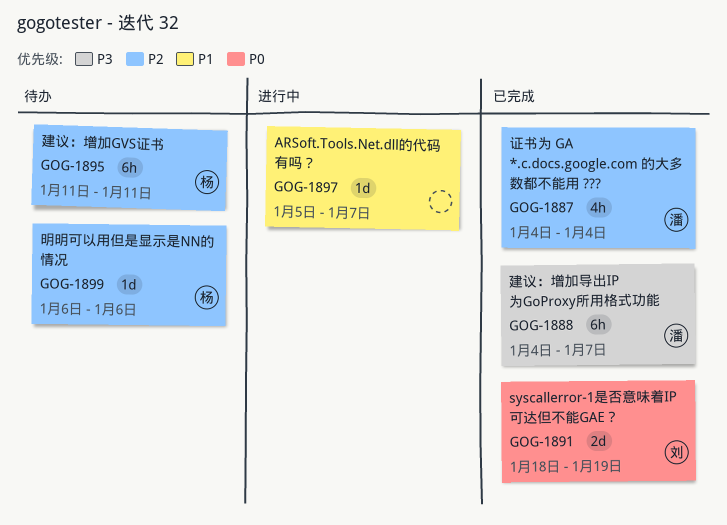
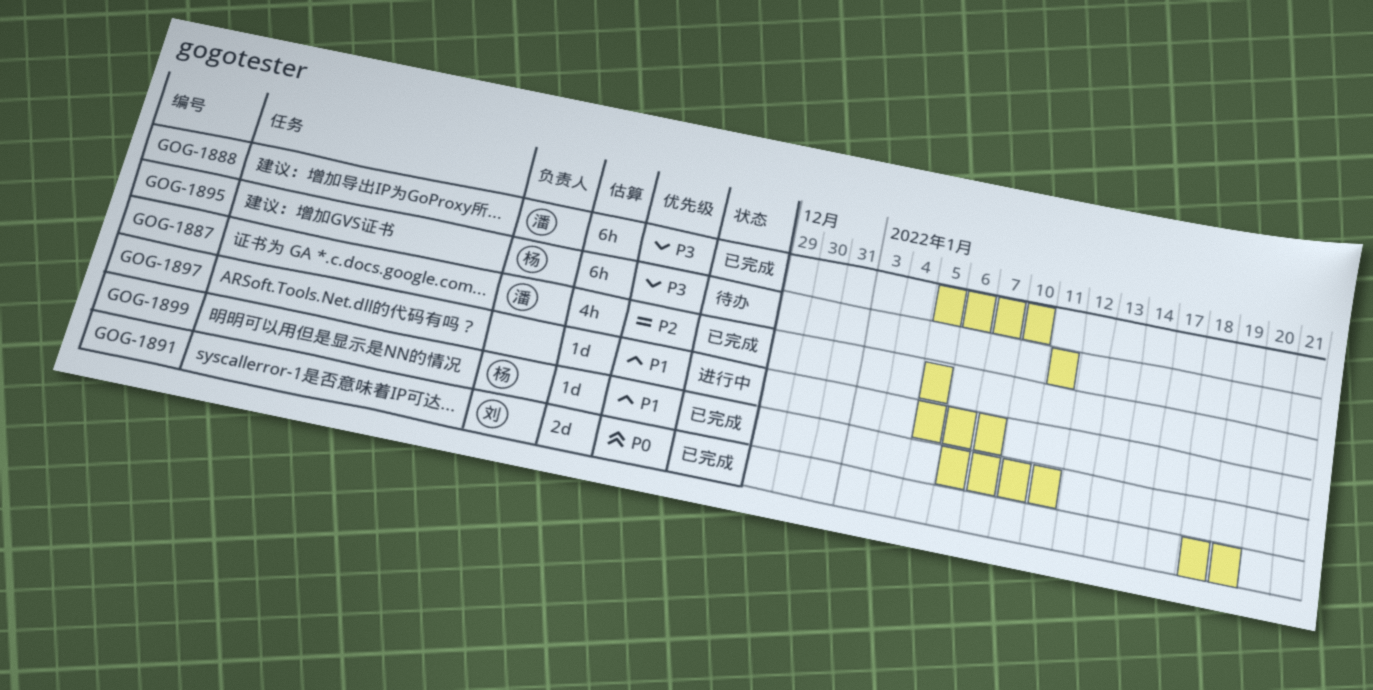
GOG-1887, start: Jan 4 -> Jan 5
GOG-1887, due: Jan 4 -> Jan 5
GOG-1888, start: Jan 4 -> Jan 5
GOG-1888, due: Jan 7 -> Jan 10
GOG-1895, priority: P2 -> P3
GOG-1899, status: 待办 -> 已完成
GOG-1899, priority: P2 -> P1
GOG-1899, due: Jan 6 -> Jan 11

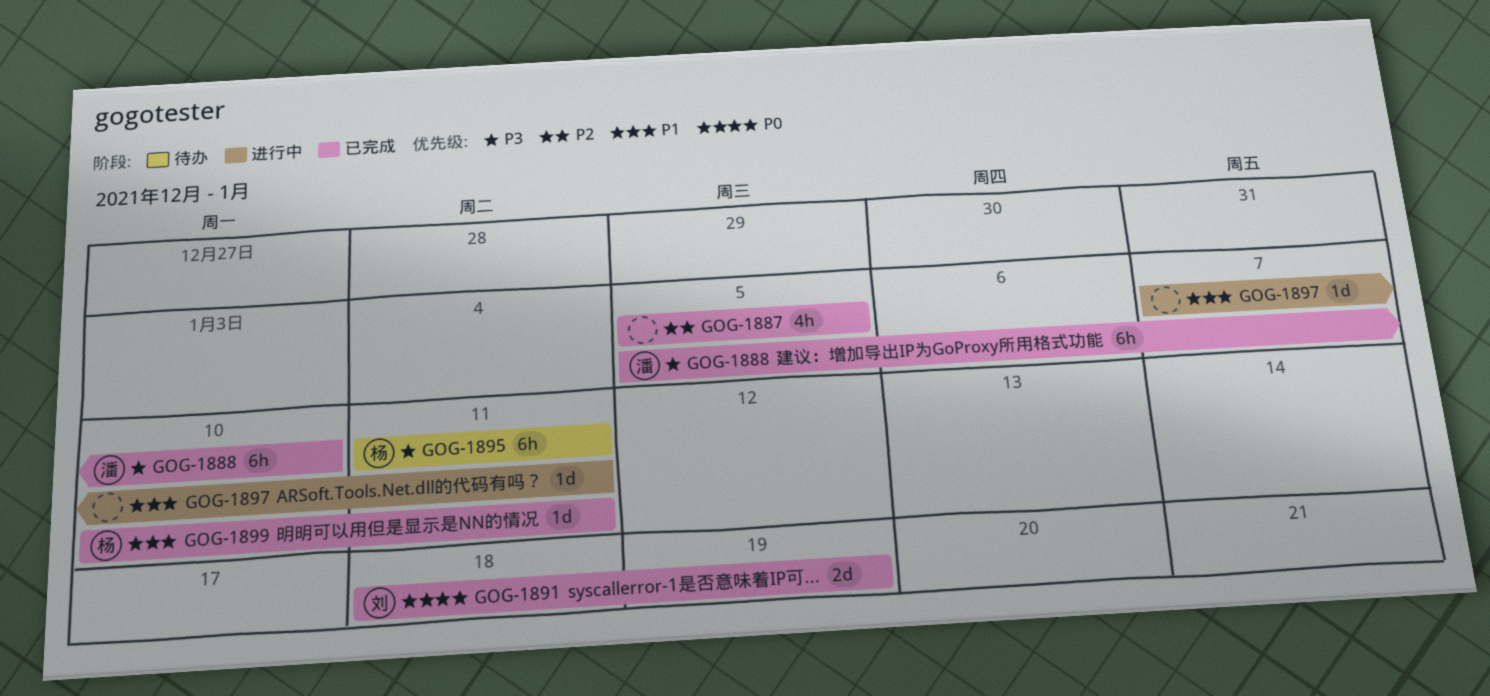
GOG-1887, owner: 潘 -> none
GOG-1897, start: Jan 5 -> Jan 7
GOG-1897, due: Jan 7 -> Jan 11
GOG-1899, start: Jan 6 -> Jan 10

